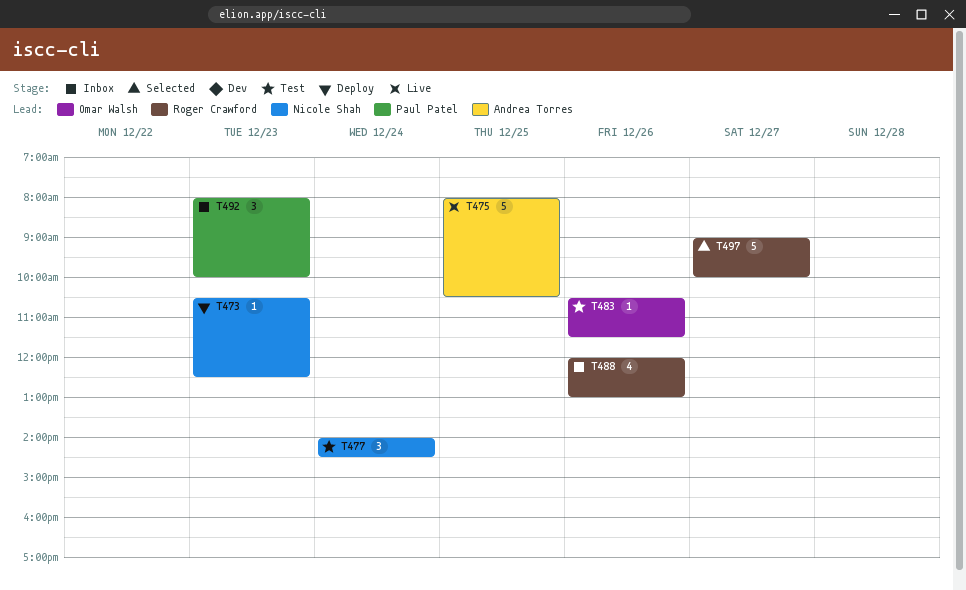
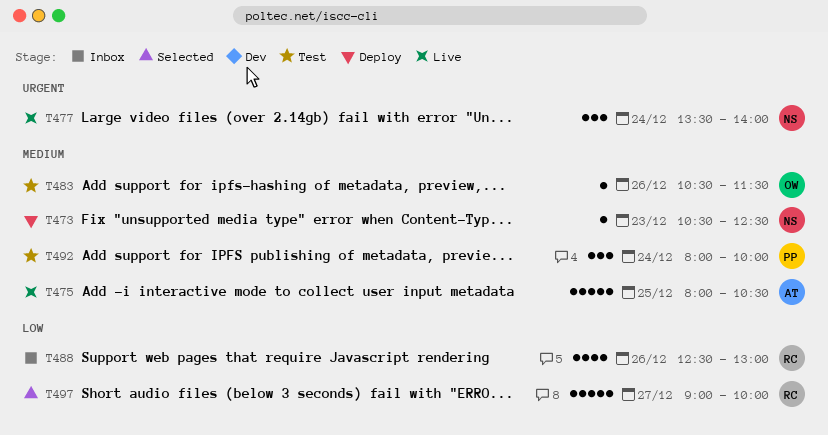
T477, status: Test -> Live
T477, begins: 14:00 -> 13:30
T477, ends: 14:30 -> 14:00
T488, begins: 12:00 -> 12:30
T492, status: Inbox -> Test
T492, day: Dec 23 -> Dec 24

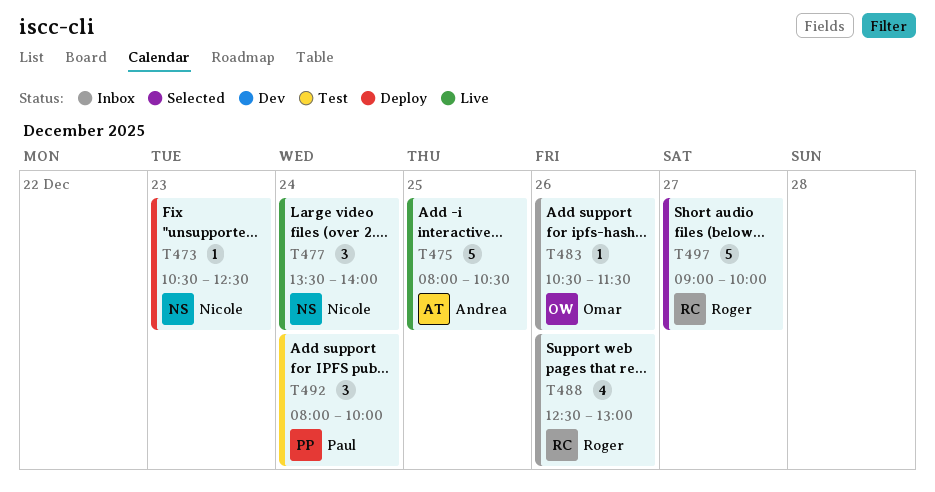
T483, status: Test -> Inbox

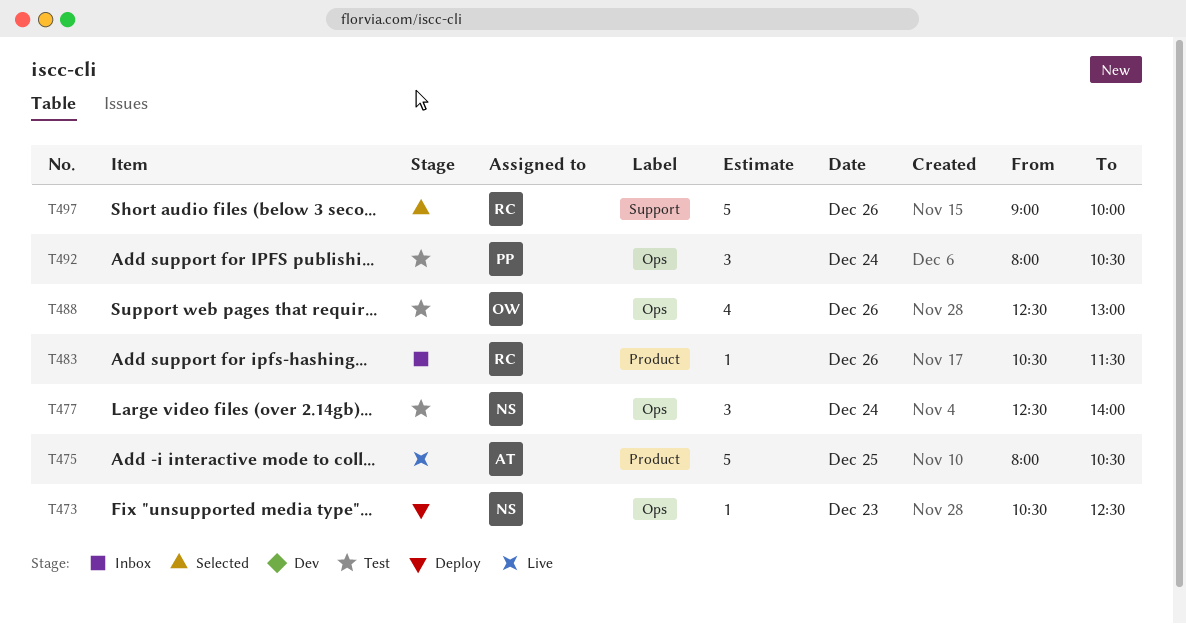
T477, status: Live -> Test
T477, begins: 13:30 -> 12:30
T483, owner: Omar -> Roger
T488, status: Inbox -> Test
T488, owner: Roger -> Omar
T492, ends: 10:00 -> 10:30
T497, day: Dec 27 -> Dec 26

